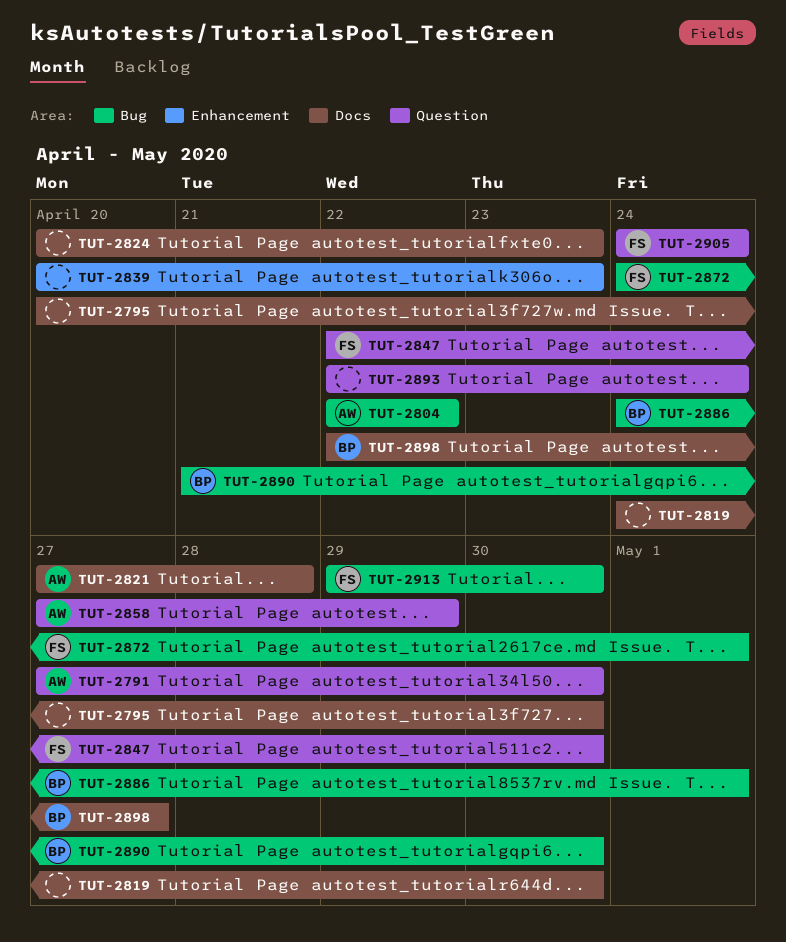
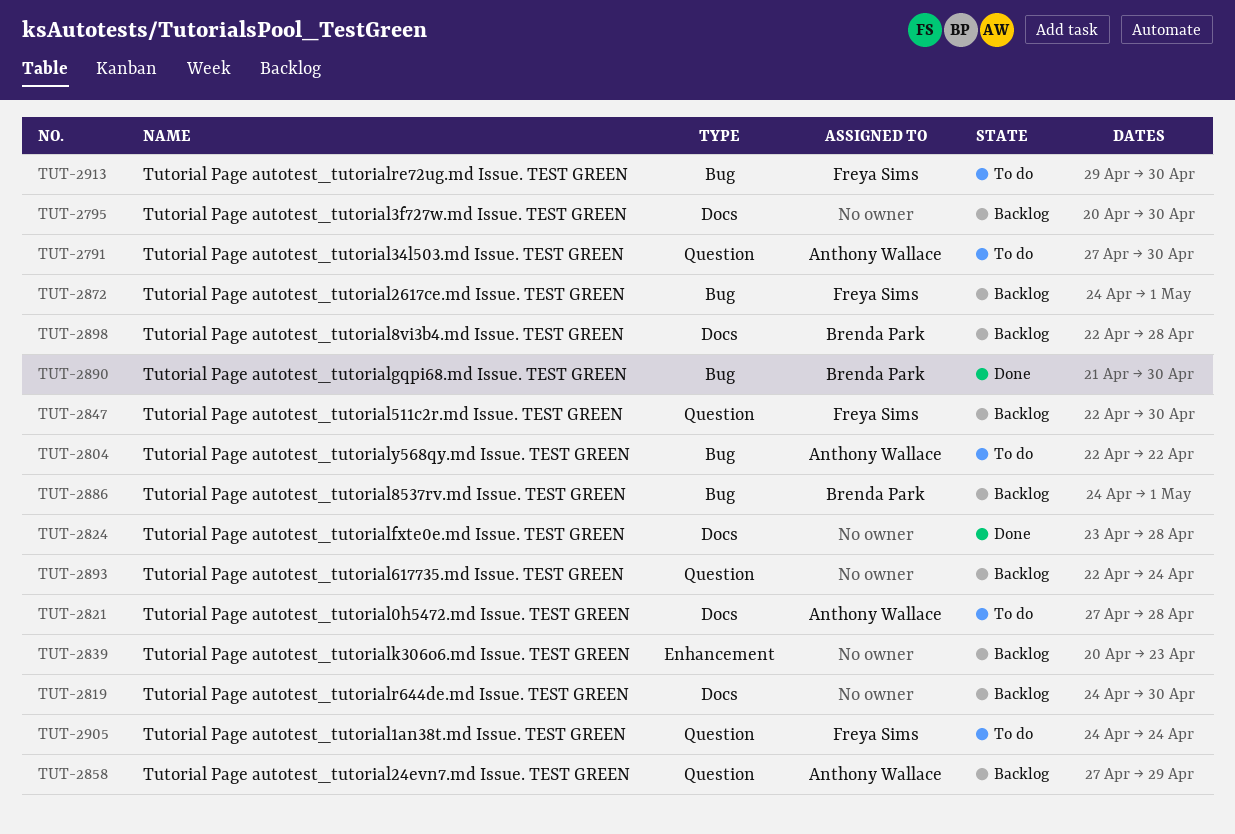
TUT-2824, start: Apr 20 -> Apr 23
TUT-2824, due: Apr 23 -> Apr 28
TUT-2898, due: Apr 27 -> Apr 28

